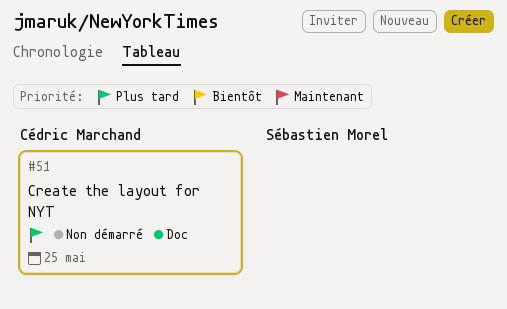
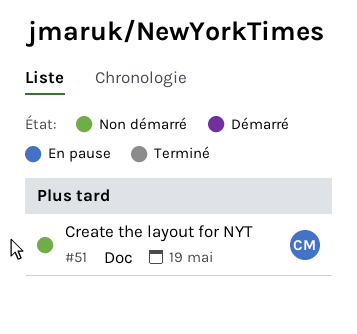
#51, due: May 25 -> May 19

